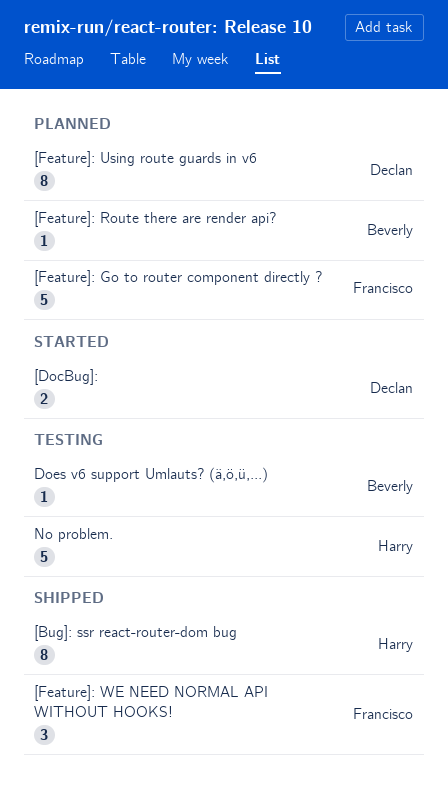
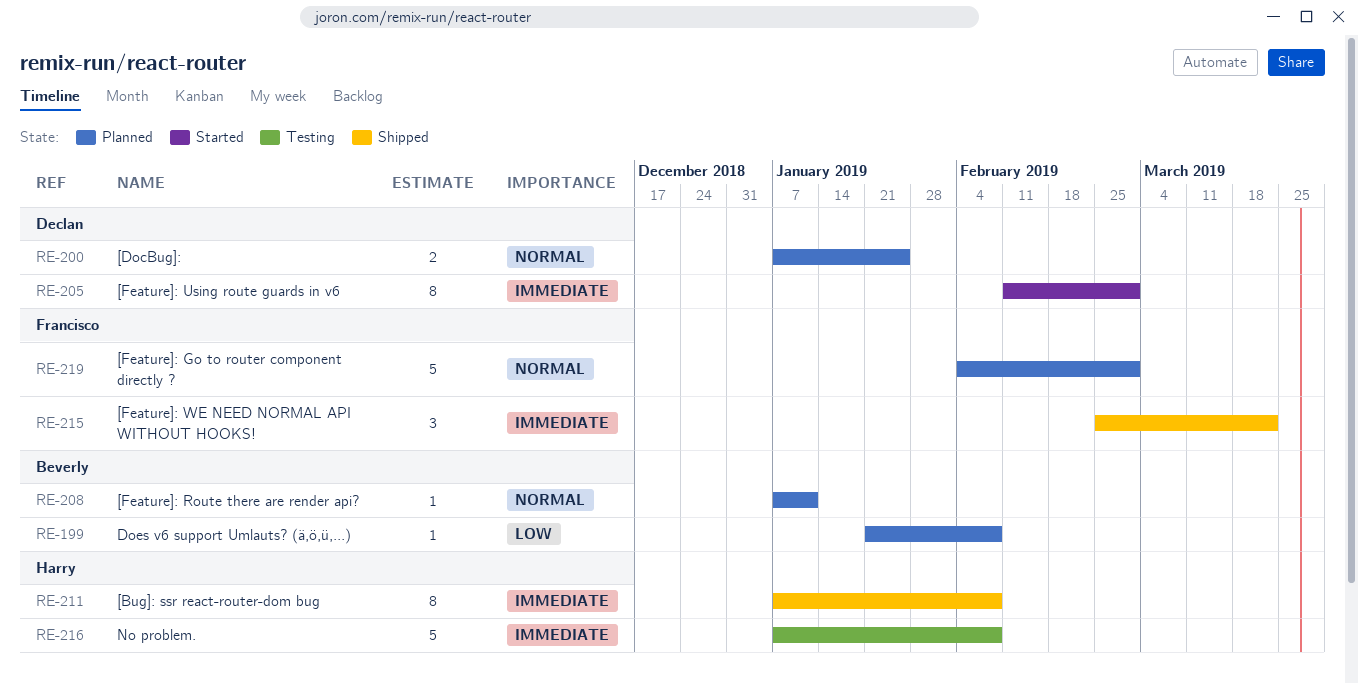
[DocBug]:, status: Started -> Planned
[Feature]: Using route guards in v6, status: Planned -> Started
Does v6 support Umlauts? (ä,ö,ü,...), status: Testing -> Planned

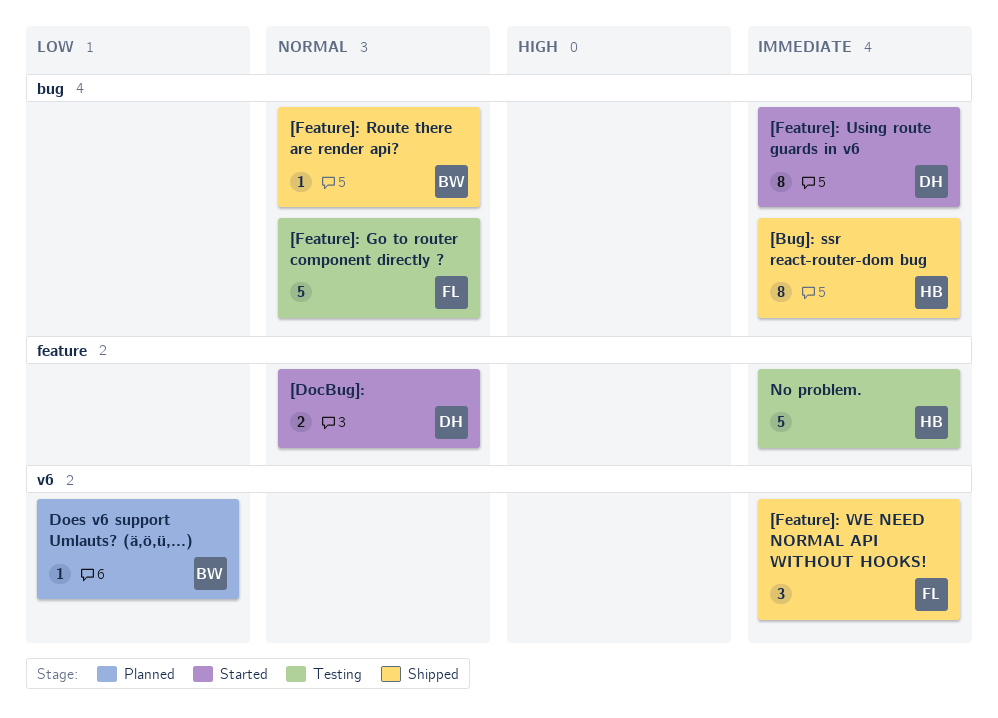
[DocBug]:, status: Planned -> Started
[Feature]: Go to router component directly ?, status: Planned -> Testing
[Feature]: Route there are render api?, status: Planned -> Shipped

